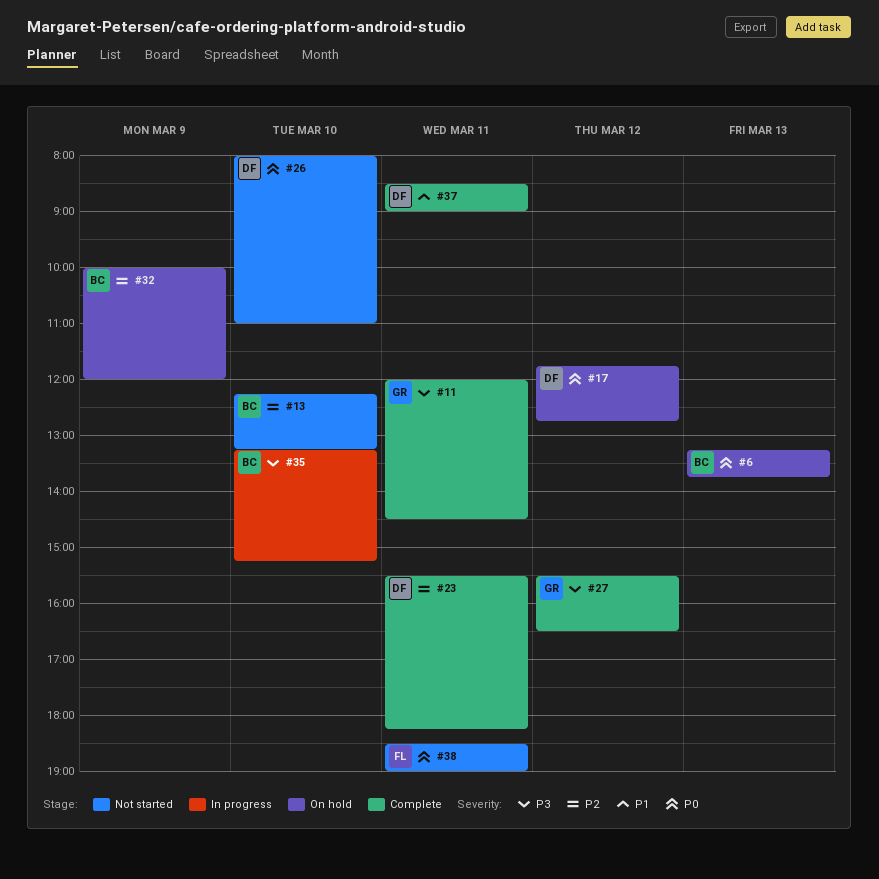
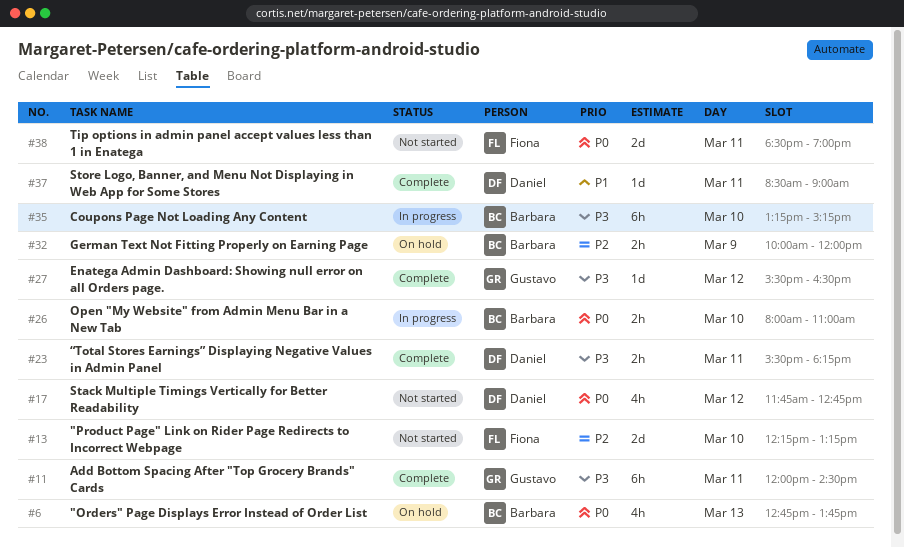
#6, begins: 13:15 -> 12:45
#13, owner: Barbara -> Fiona
#17, status: On hold -> Not started
#23, priority: P2 -> P3
#26, status: Not started -> In progress
#26, owner: Daniel -> Barbara

